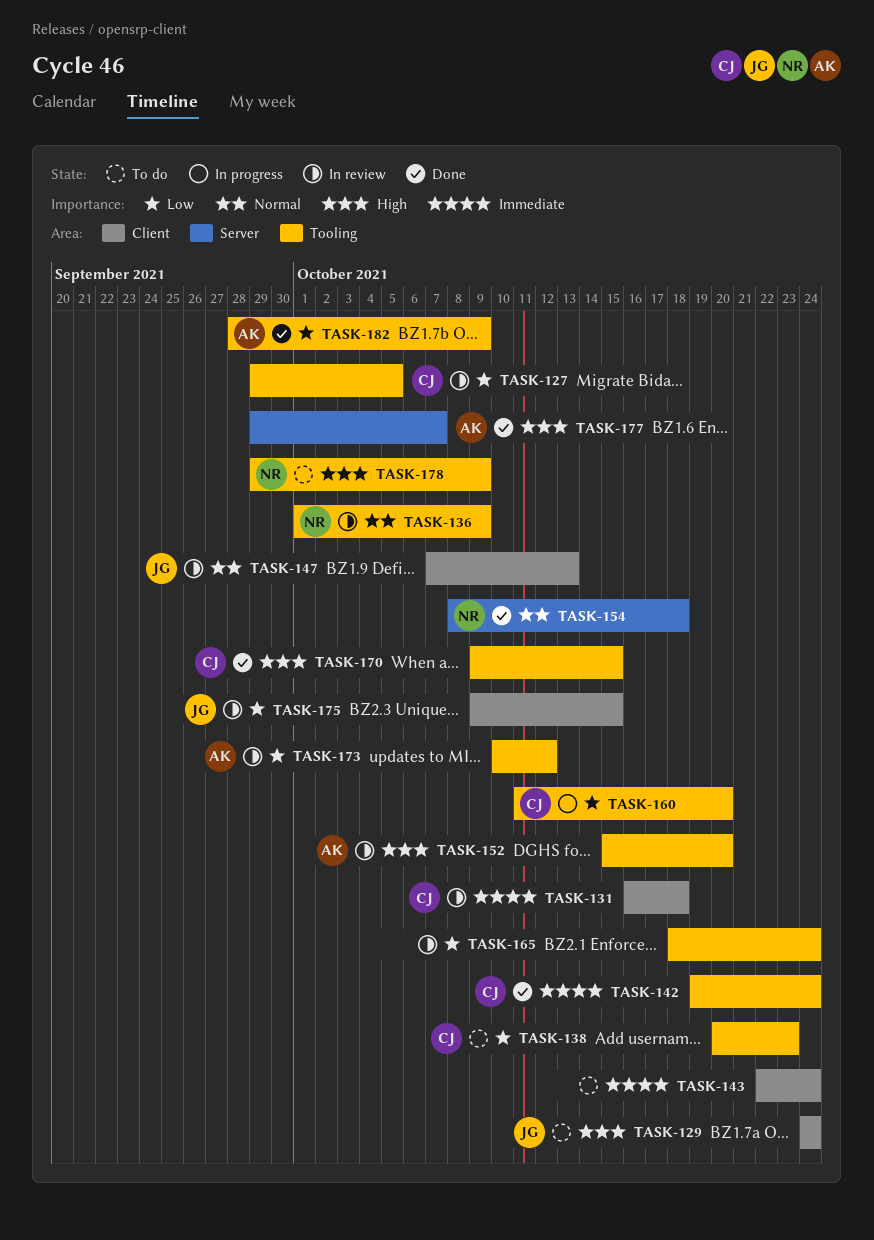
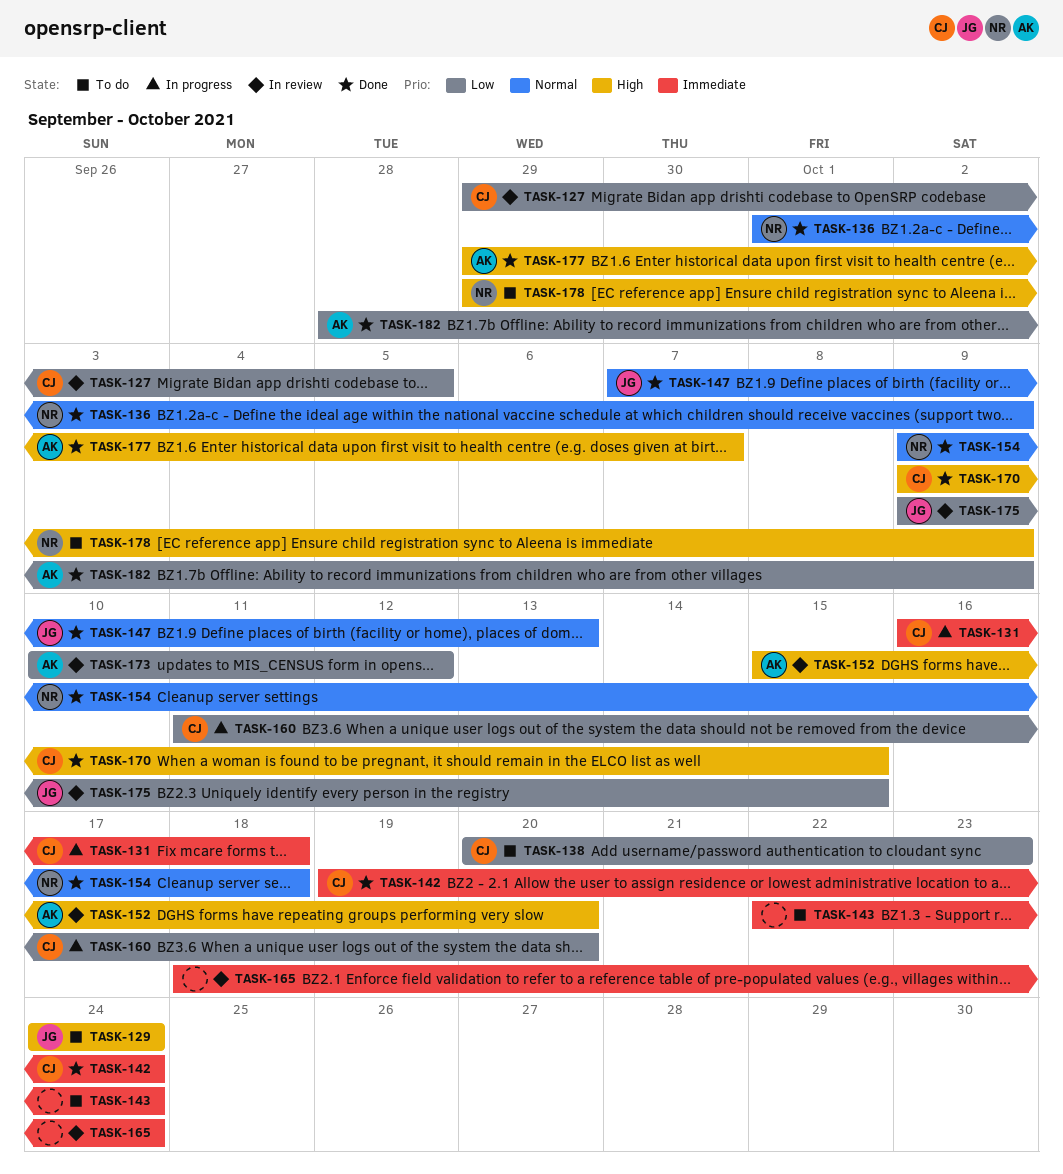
TASK-131, status: In review -> In progress
TASK-136, status: In review -> Done
TASK-147, status: In review -> Done
TASK-154, start: Oct 8 -> Oct 9
TASK-165, priority: Low -> Immediate

